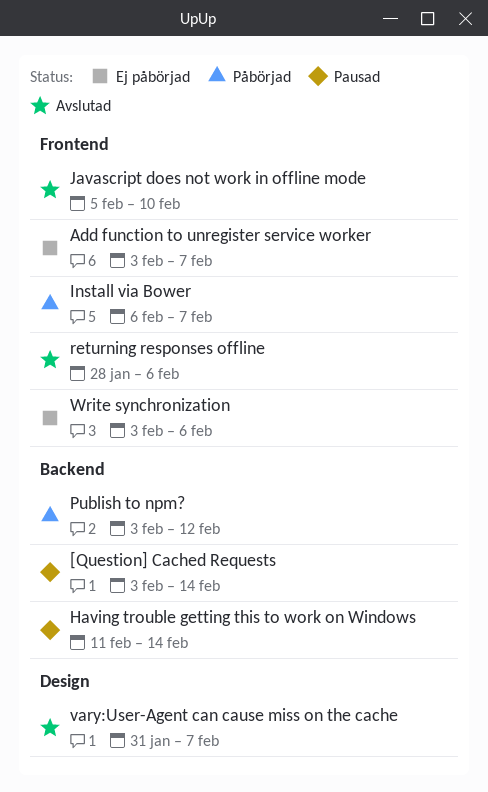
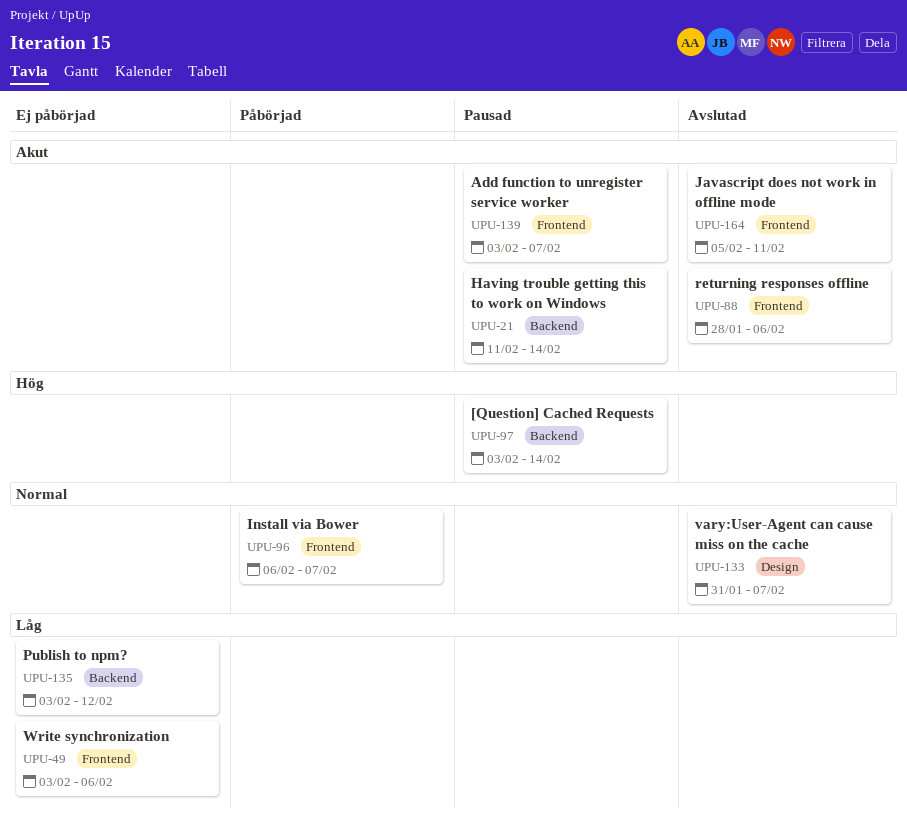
Add function to unregister service worker, status: Ej påbörjad -> Pausad
Javascript does not work in offline mode, due: Feb 10 -> Feb 11
Publish to npm?, status: Påbörjad -> Ej påbörjad

